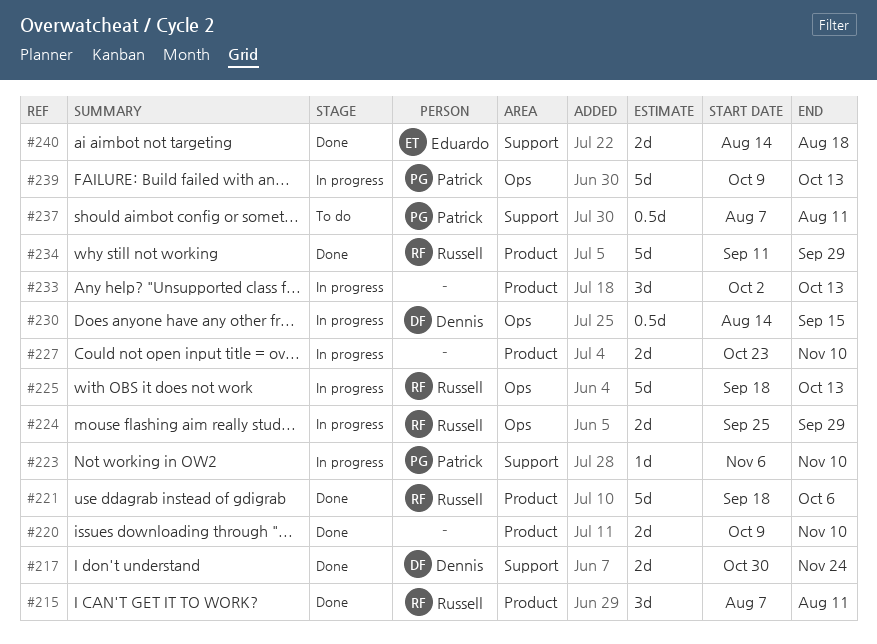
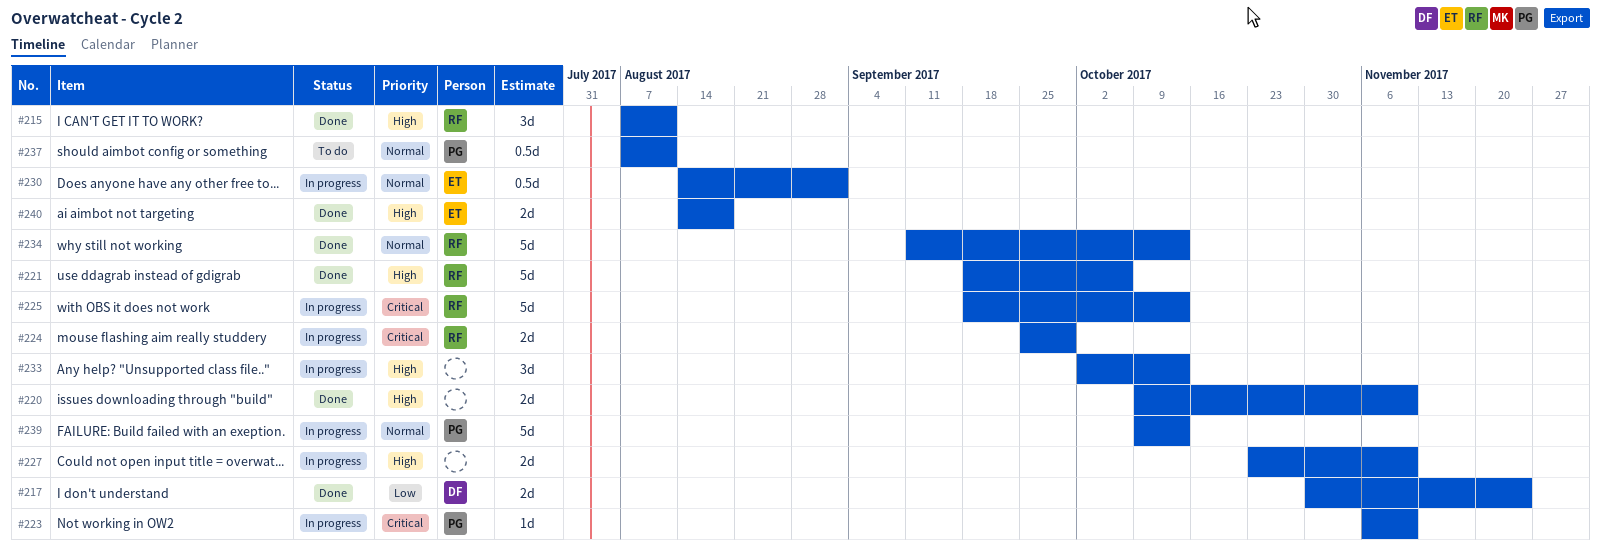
#230, owner: Dennis -> Eduardo
#230, due: Sep 15 -> Sep 1
#234, due: Sep 29 -> Oct 13

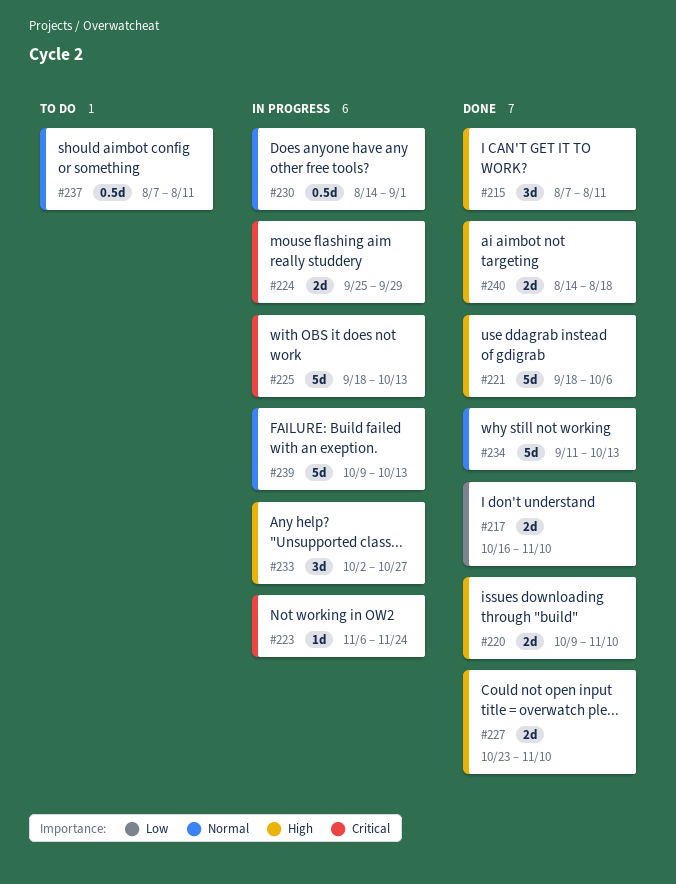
#217, start: Oct 30 -> Oct 16
#217, due: Nov 24 -> Nov 10
#223, due: Nov 10 -> Nov 24
#227, status: In progress -> Done
#233, due: Oct 13 -> Oct 27

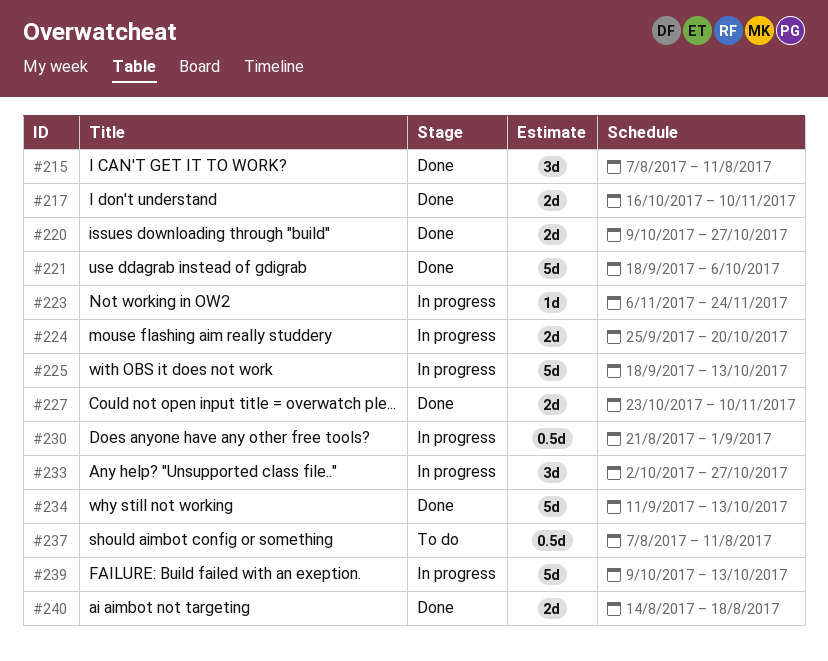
#220, due: Nov 10 -> Oct 27
#224, due: Sep 29 -> Oct 20
#230, start: Aug 14 -> Aug 21

